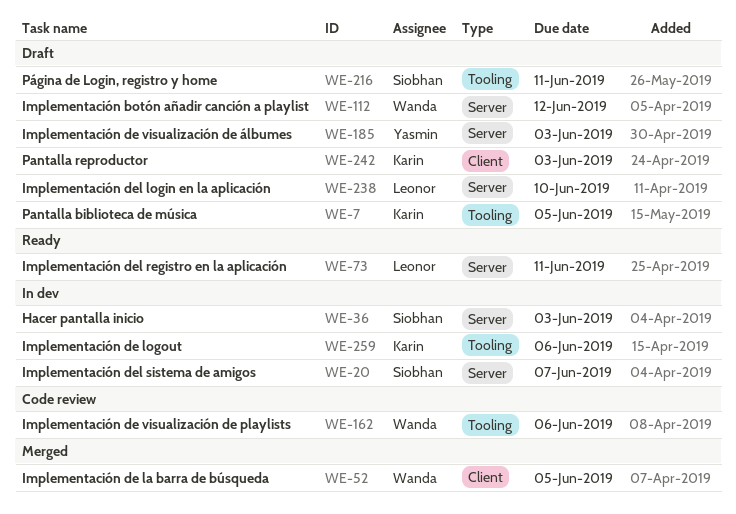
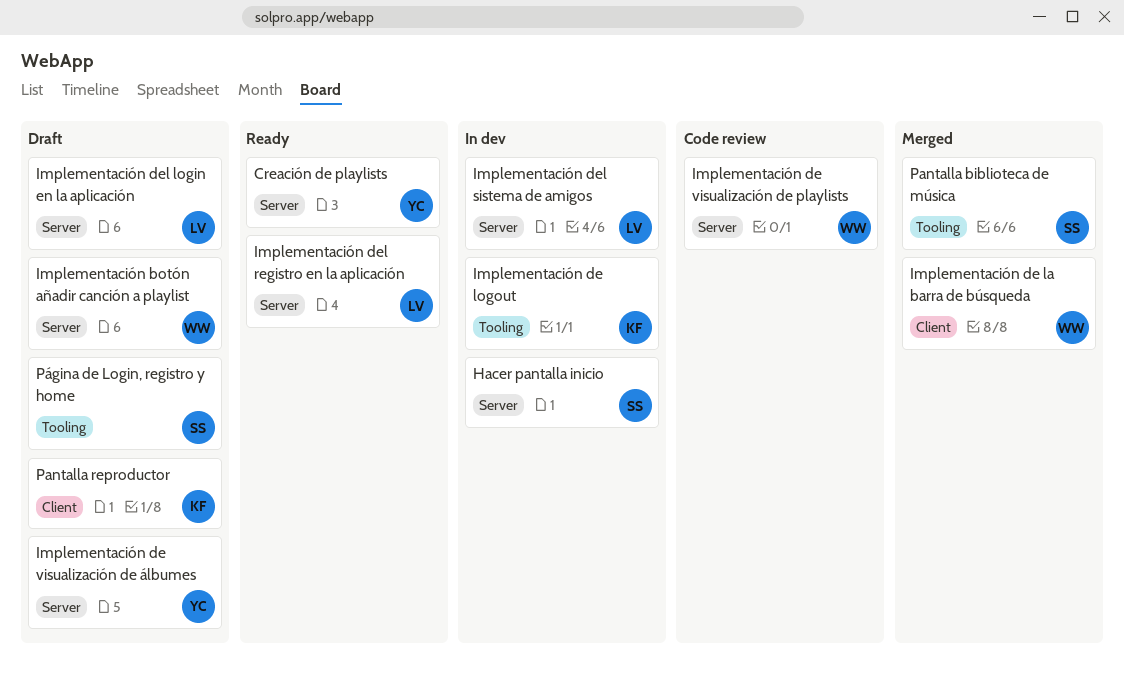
Creación de playlists: none -> present
Implementación de visualización de playlists, label: Tooling -> Server
Implementación del sistema de amigos, owner: Siobhan -> Leonor
Pantalla biblioteca de música, status: Draft -> Merged
Pantalla biblioteca de música, owner: Karin -> Siobhan

